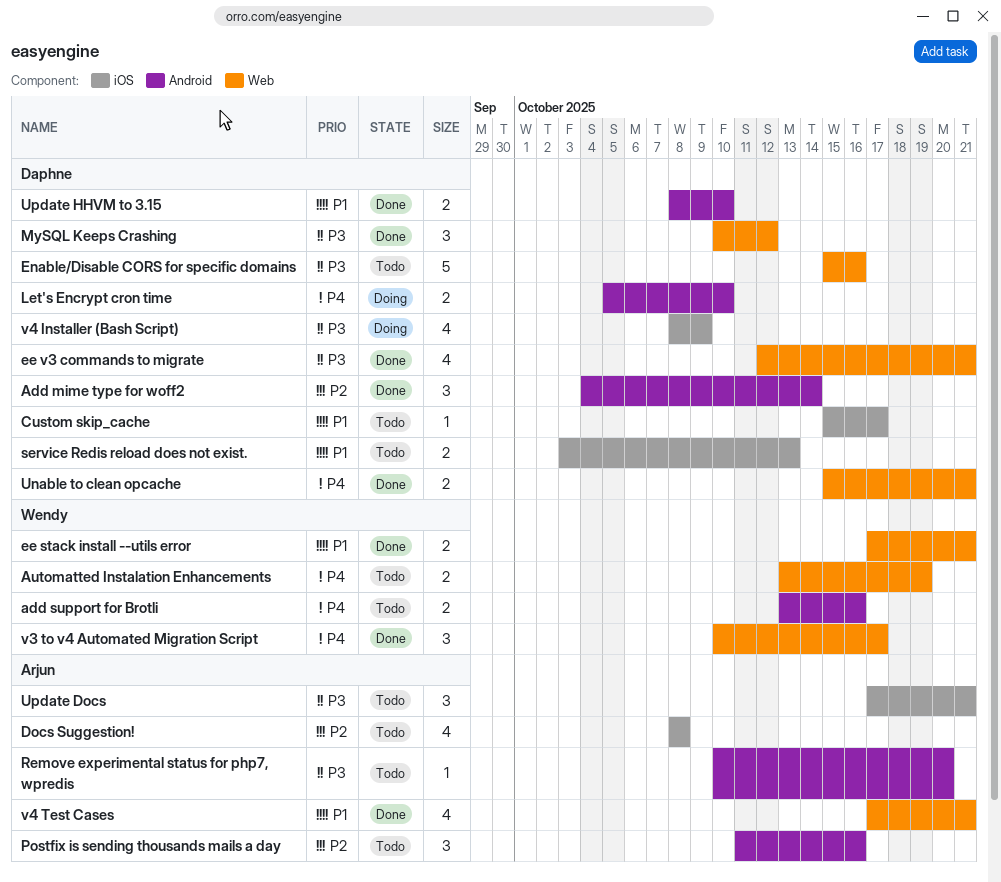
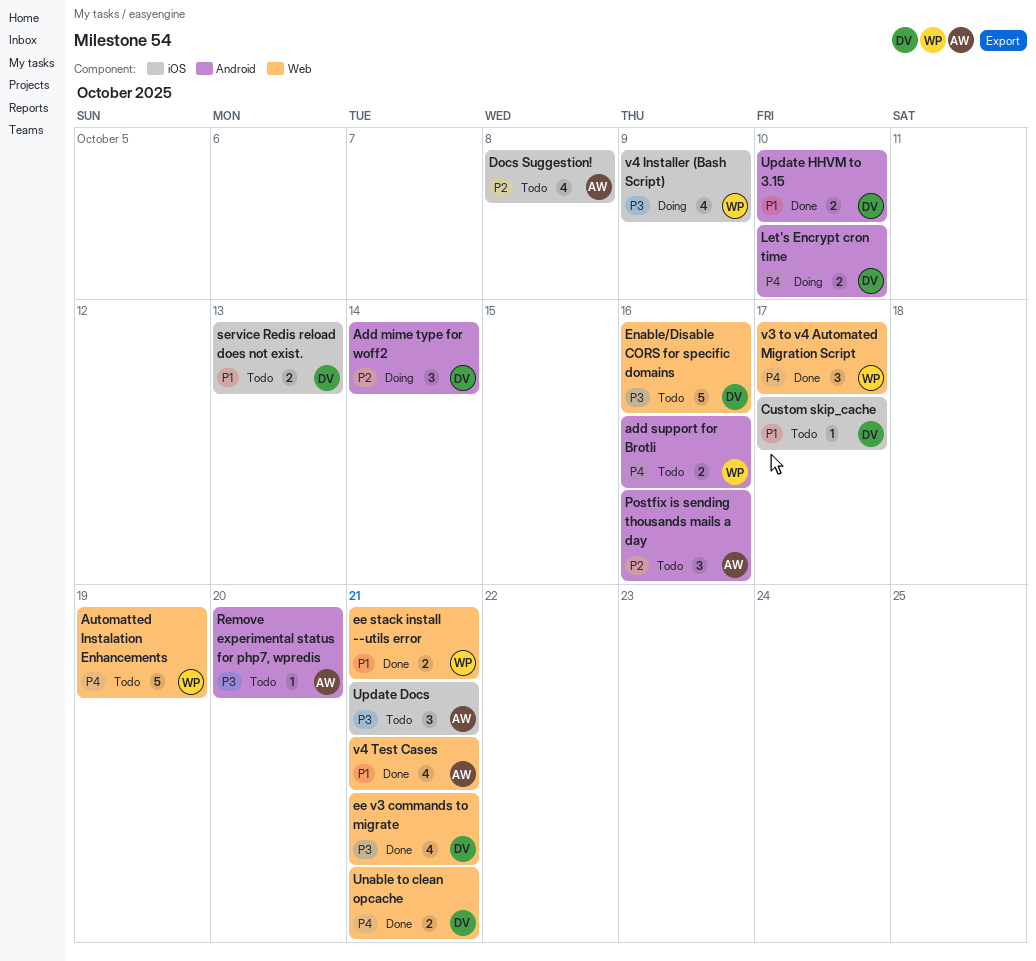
Add mime type for woff2, status: Done -> Doing
Automatted Instalation Enhancements, estimate: 2 -> 5
MySQL Keeps Crashing: present -> none
v4 Installer (Bash Script), owner: Daphne -> Wendy

